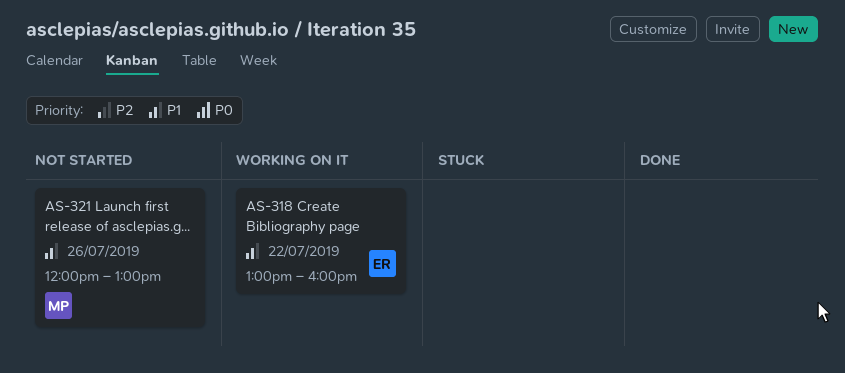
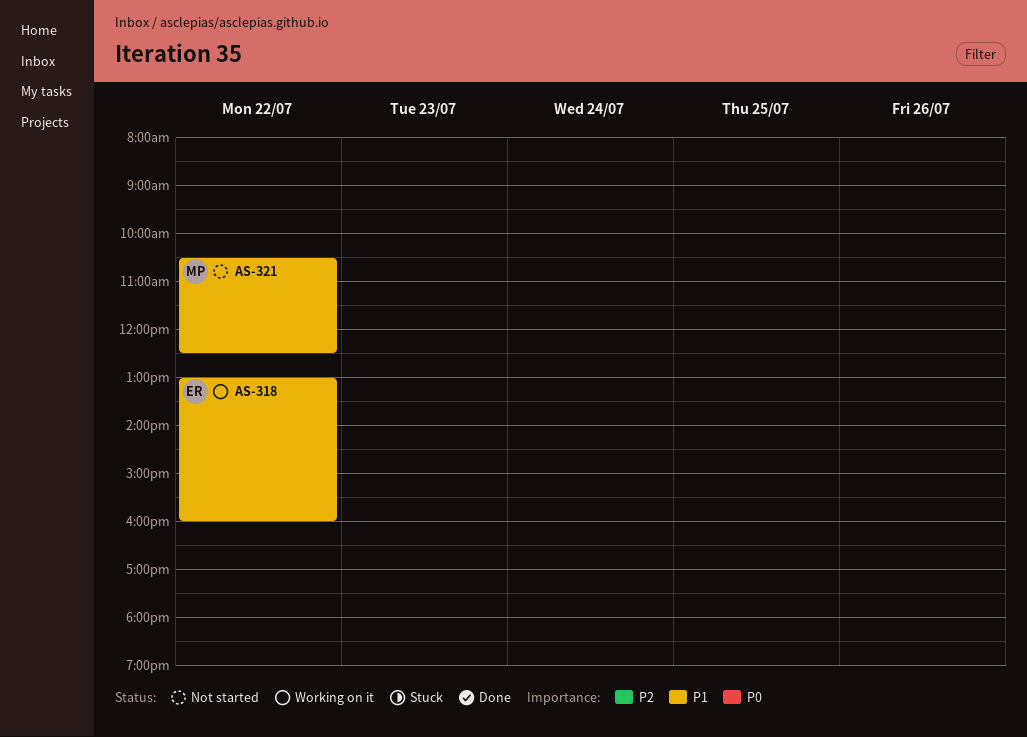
AS-321, day: Jul 26 -> Jul 22
AS-321, begins: 12:00 -> 10:30
AS-321, ends: 13:00 -> 12:30

